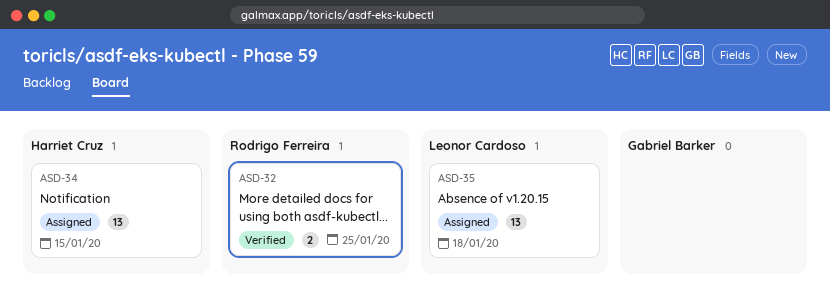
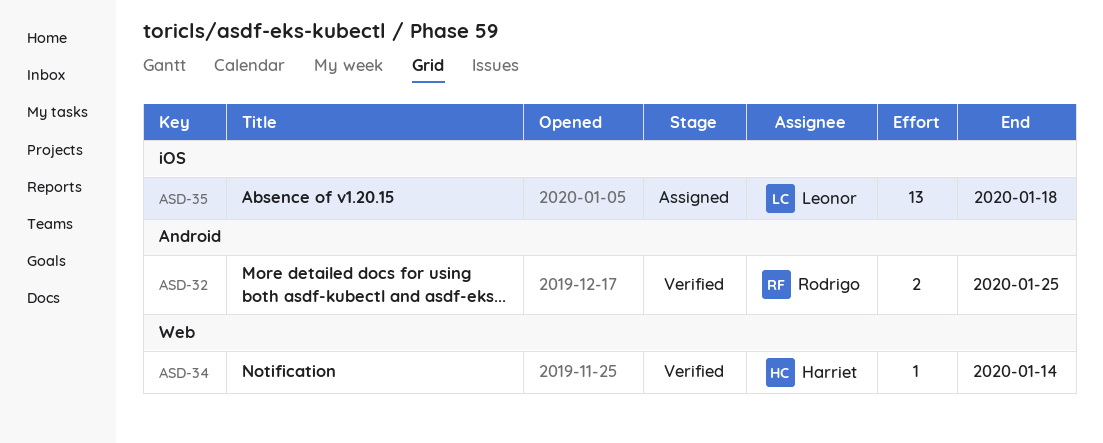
ASD-34, status: Assigned -> Verified
ASD-34, estimate: 13 -> 1
ASD-34, due: Jan 15 -> Jan 14

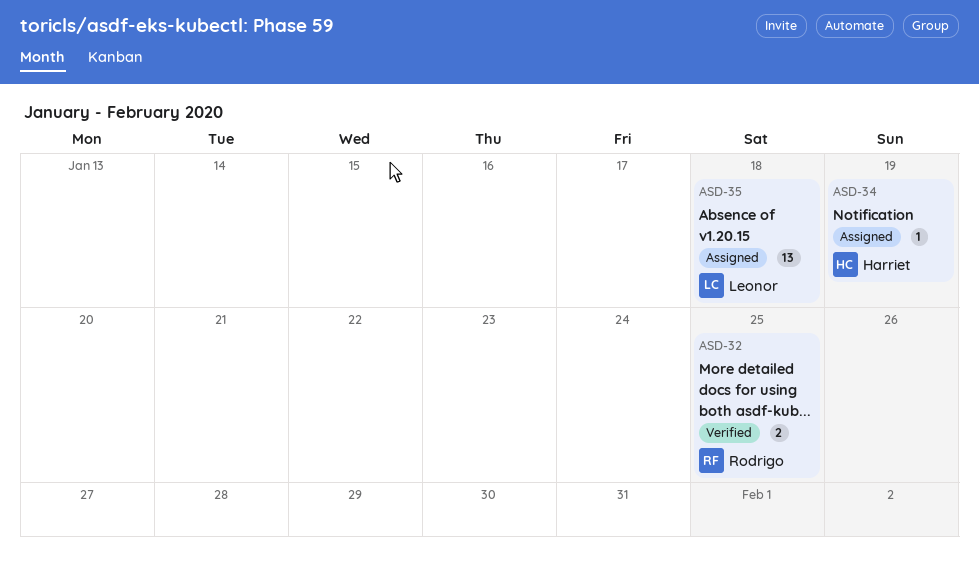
ASD-34, status: Verified -> Assigned
ASD-34, due: Jan 14 -> Jan 19

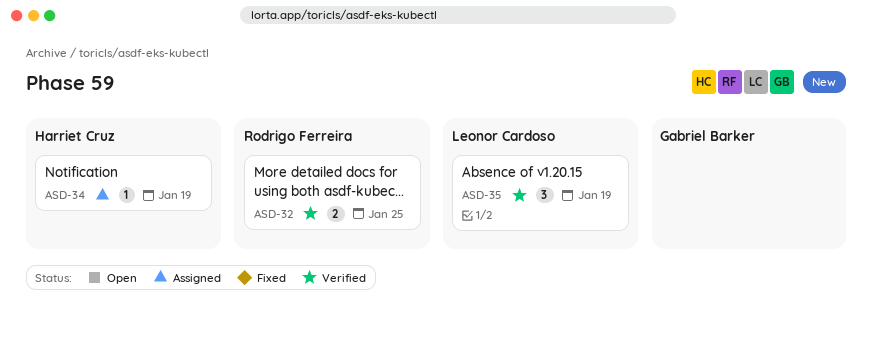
ASD-35, status: Assigned -> Verified
ASD-35, estimate: 13 -> 3
ASD-35, due: Jan 18 -> Jan 19

